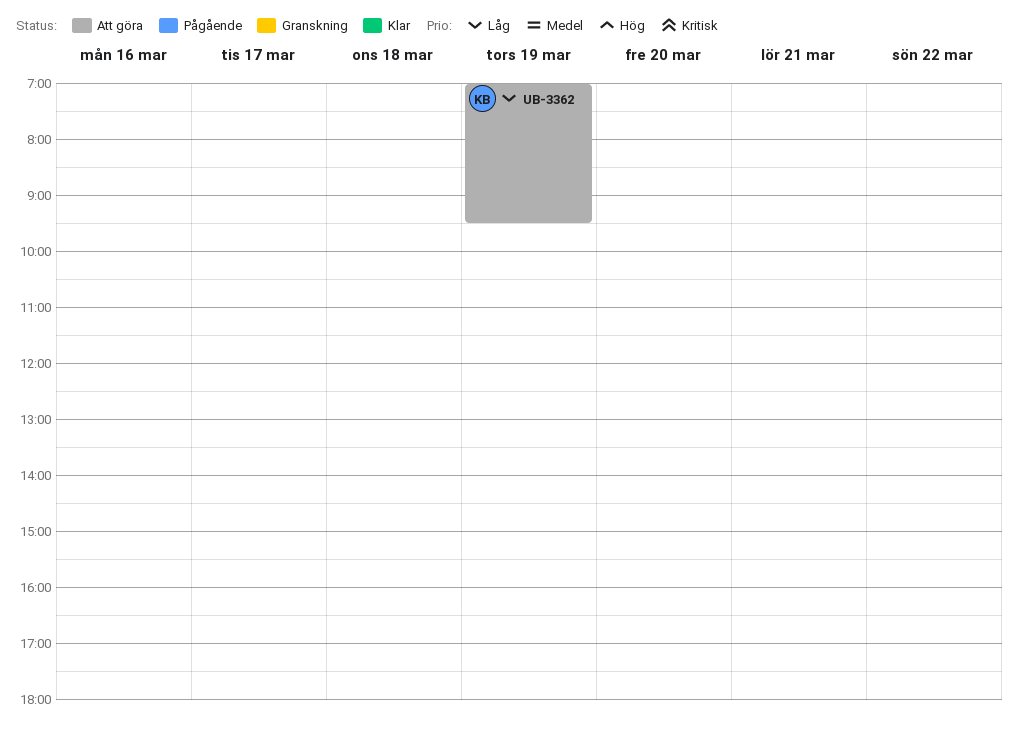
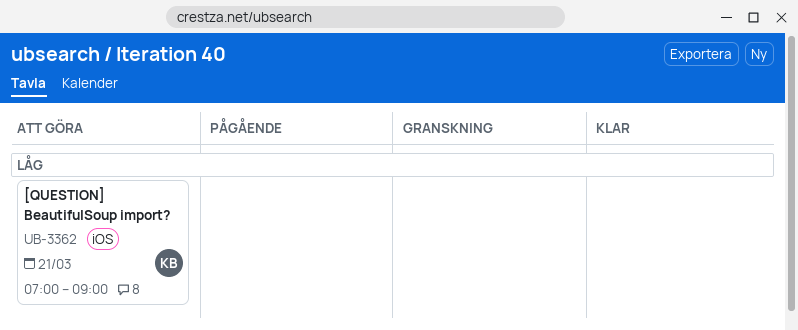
UB-3362, day: Mar 19 -> Mar 21
UB-3362, ends: 09:30 -> 09:00

